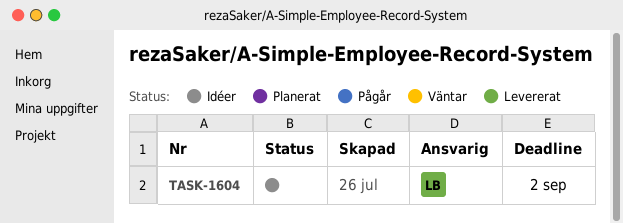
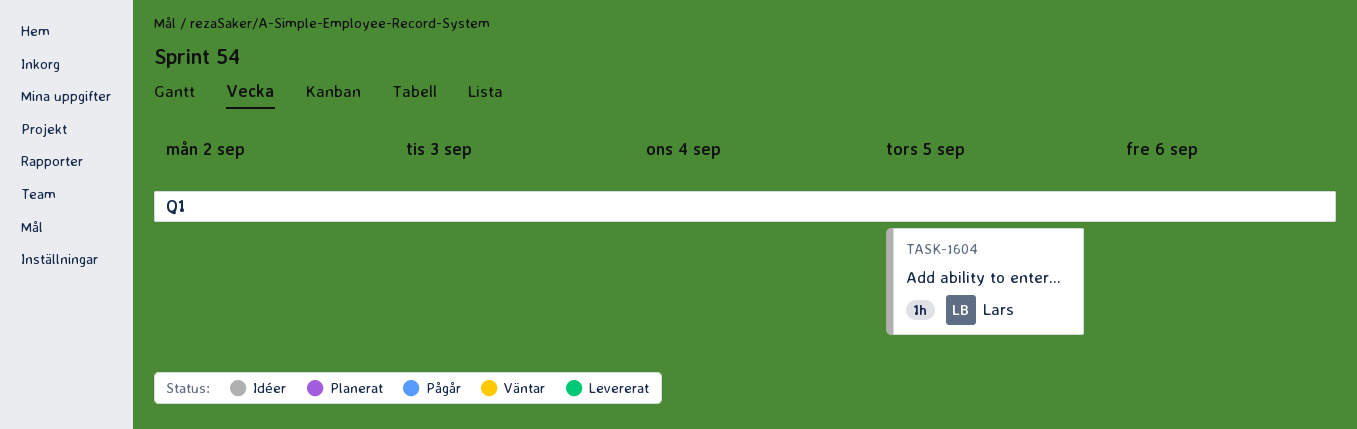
TASK-1604, due: Sep 2 -> Sep 5

